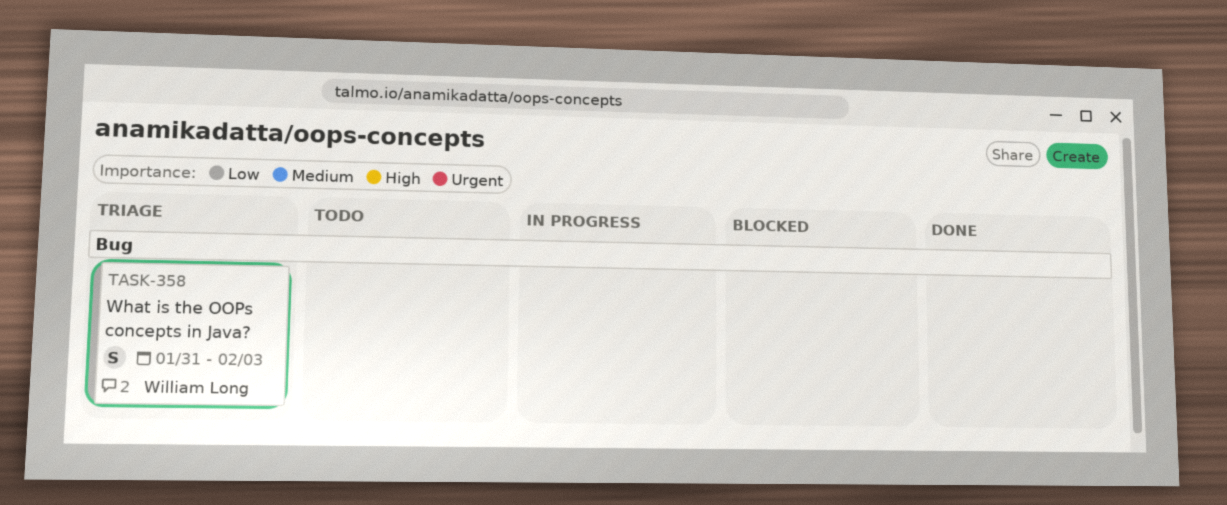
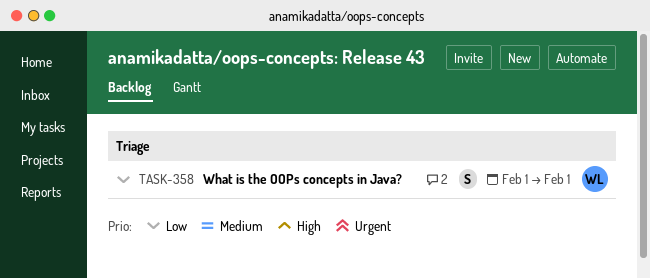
TASK-358, start: Jan 31 -> Feb 1
TASK-358, due: Feb 3 -> Feb 1

